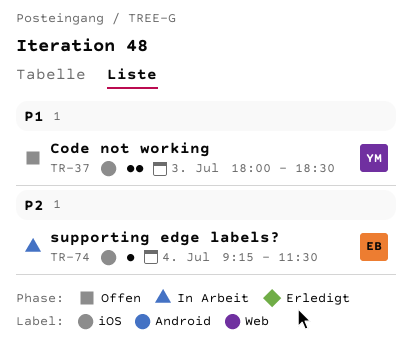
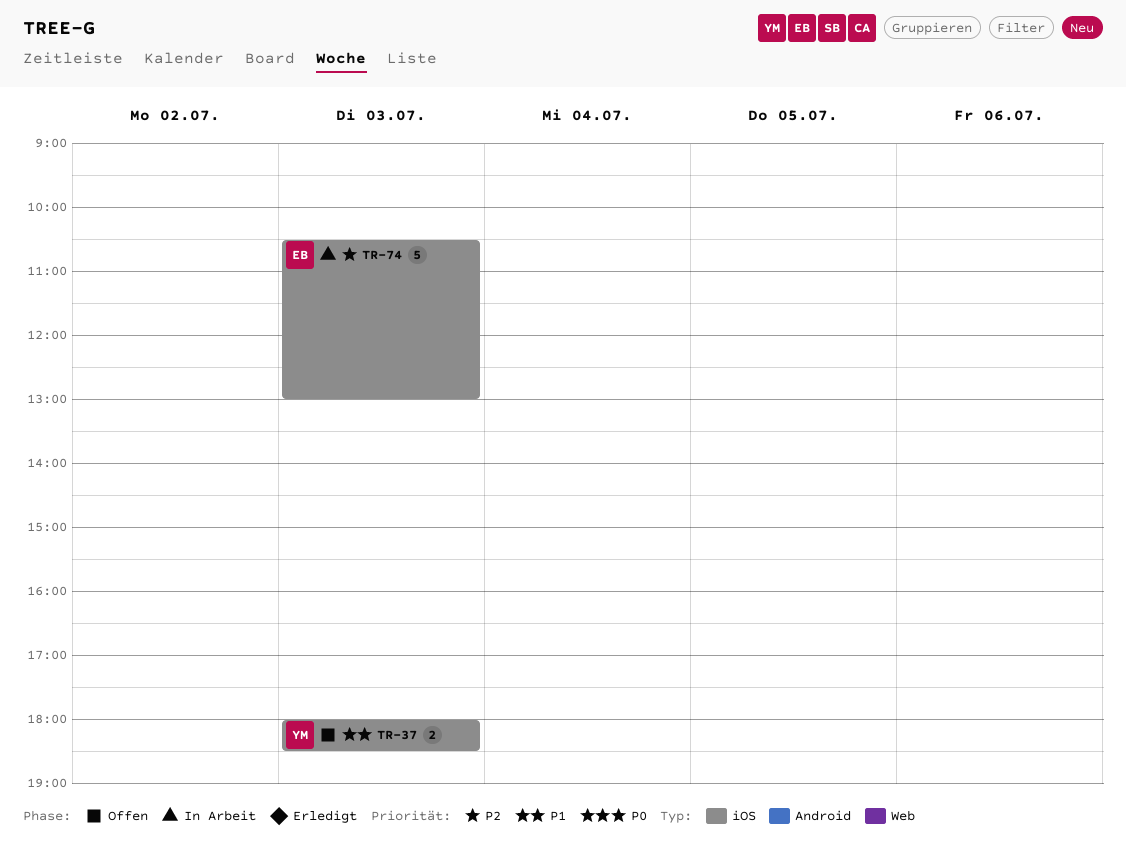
TR-74, estimate: 1 -> 5
TR-74, day: Jul 4 -> Jul 3
TR-74, begins: 09:15 -> 10:30
TR-74, ends: 11:30 -> 13:00

